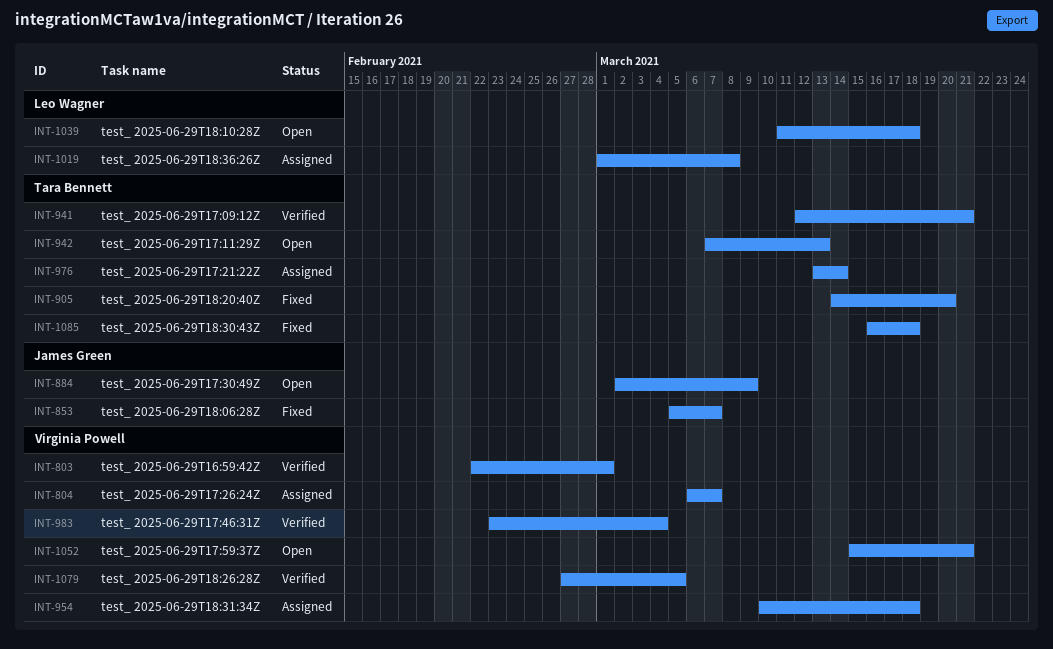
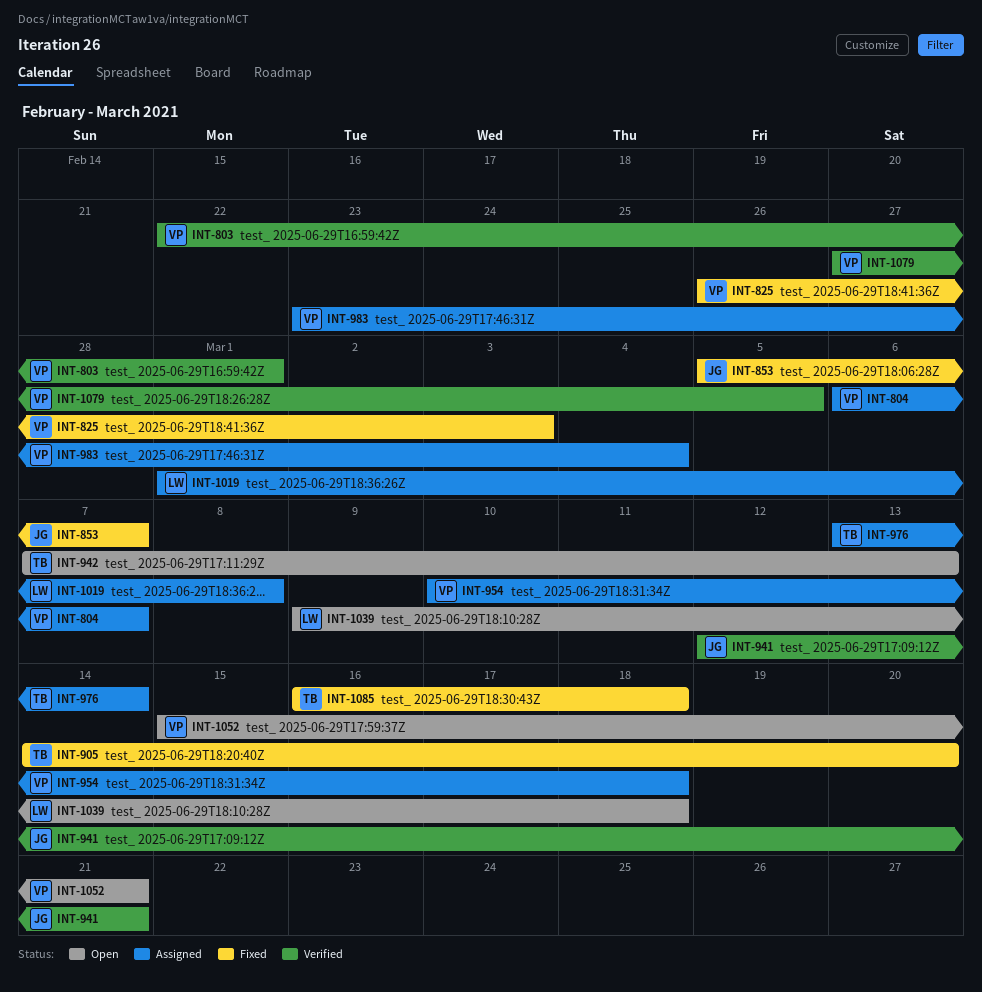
INT-825: none -> present
INT-884: present -> none
INT-941, owner: Tara Bennett -> James Green
INT-983, status: Verified -> Assigned
INT-1039, start: Mar 11 -> Mar 9

